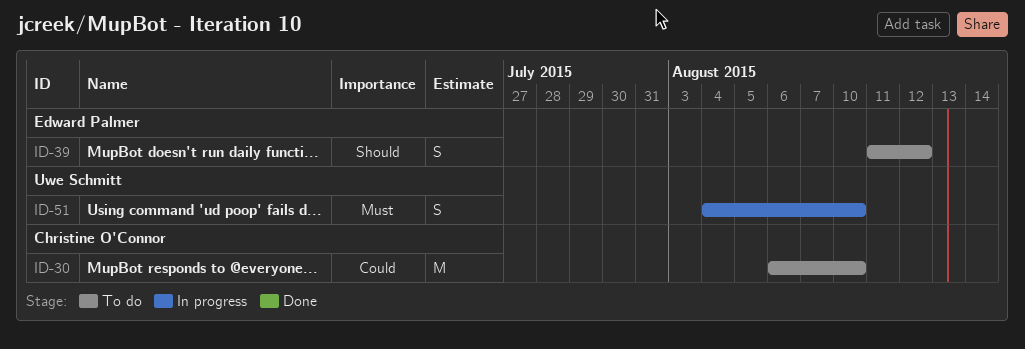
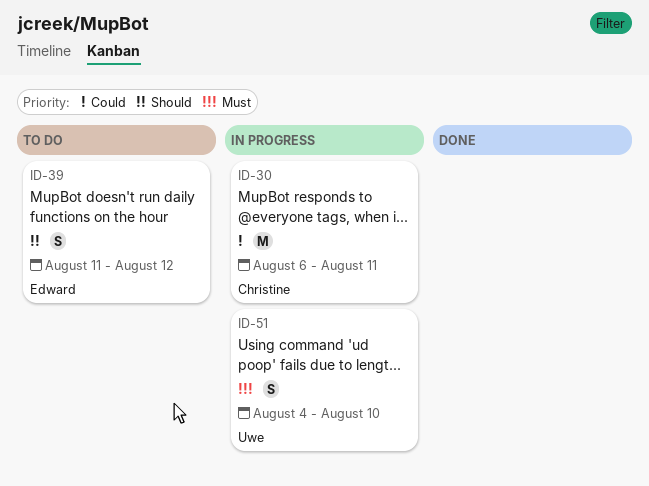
ID-30, status: To do -> In progress
ID-30, due: Aug 10 -> Aug 11

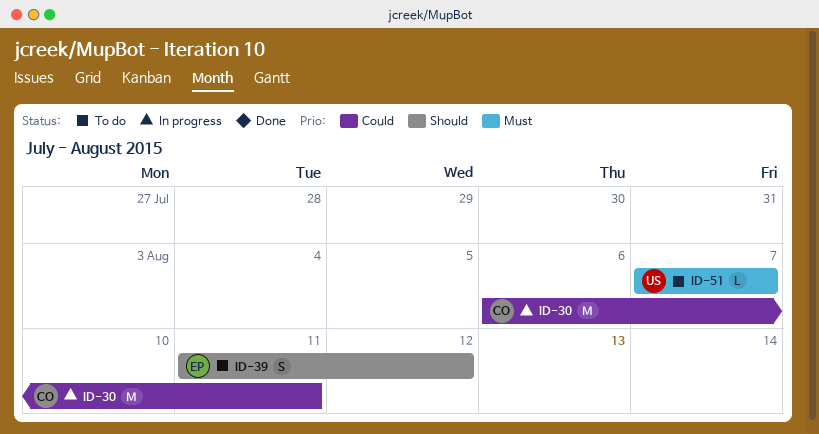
ID-51, status: In progress -> To do
ID-51, estimate: S -> L
ID-51, start: Aug 4 -> Aug 7
ID-51, due: Aug 10 -> Aug 7

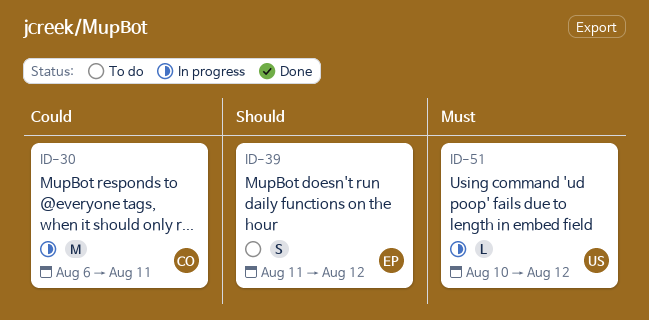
ID-51, status: To do -> In progress
ID-51, start: Aug 7 -> Aug 10
ID-51, due: Aug 7 -> Aug 12

